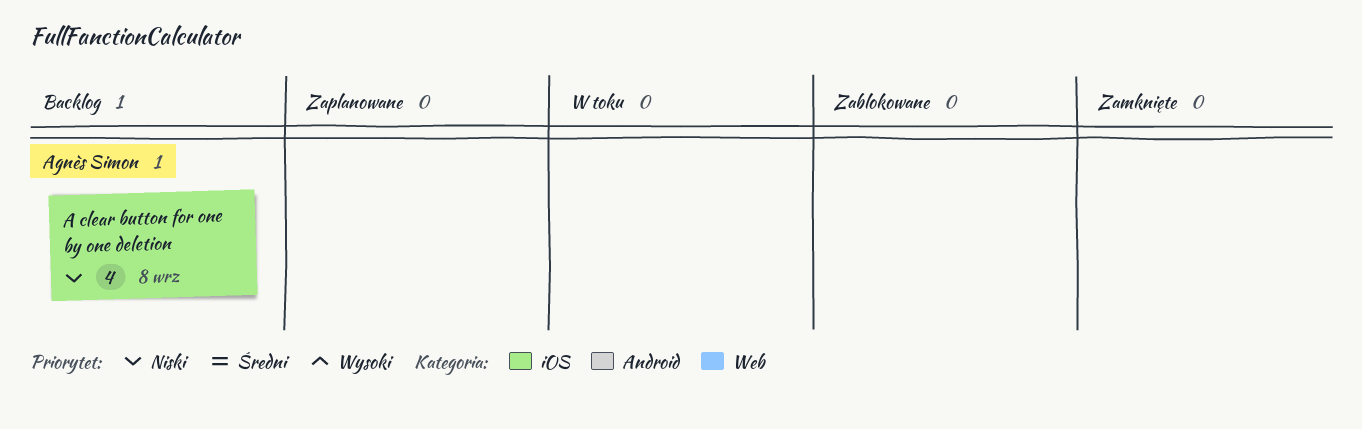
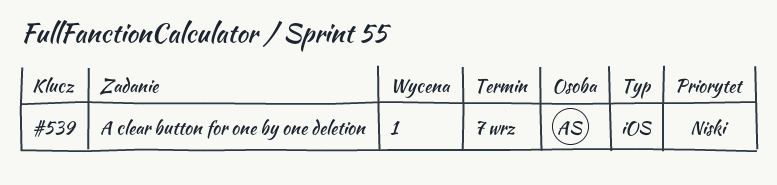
A clear button for one by one deletion, estimate: 4 -> 1
A clear button for one by one deletion, due: Sep 8 -> Sep 7

